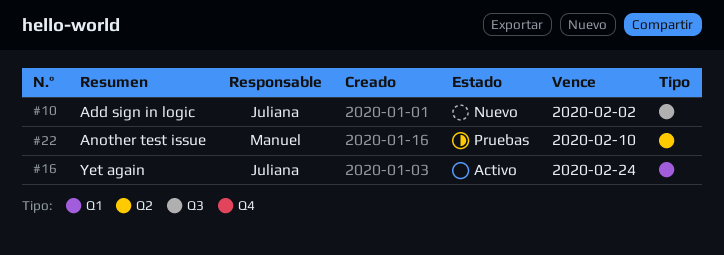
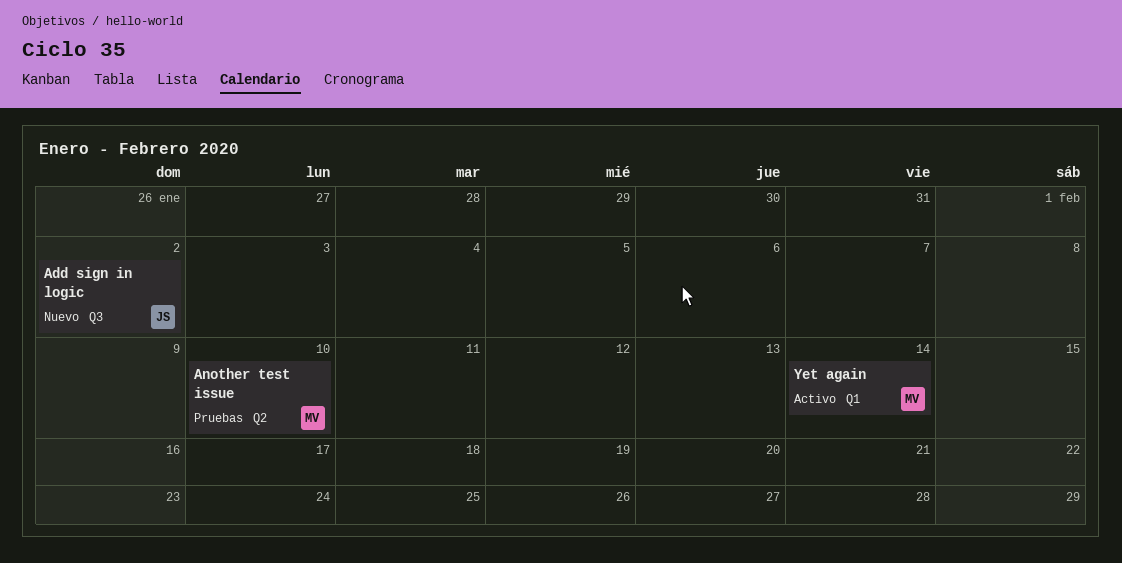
Yet again, owner: Juliana -> Manuel
Yet again, due: Feb 24 -> Feb 14

